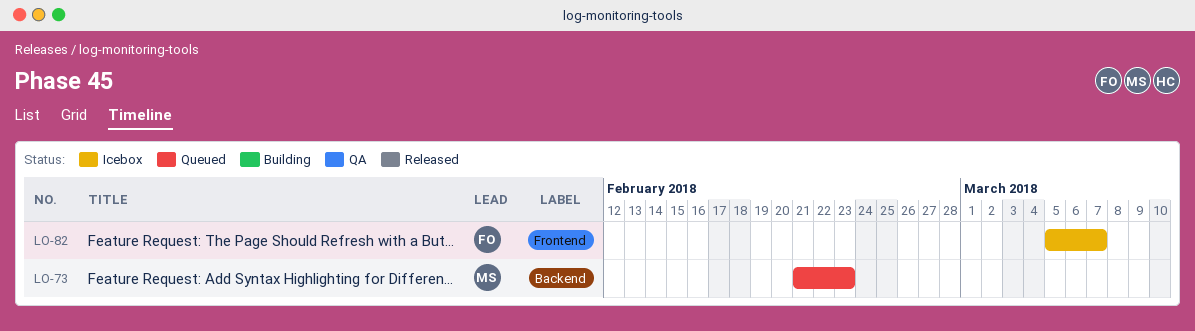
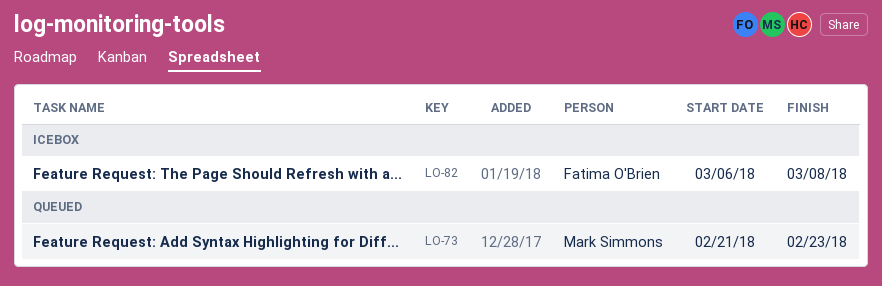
LO-82, start: Mar 5 -> Mar 6
LO-82, due: Mar 7 -> Mar 8

